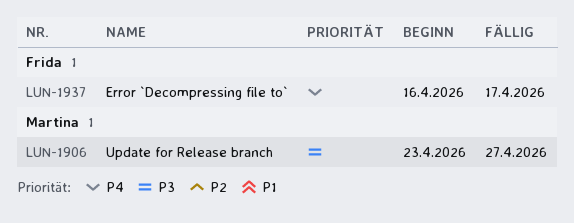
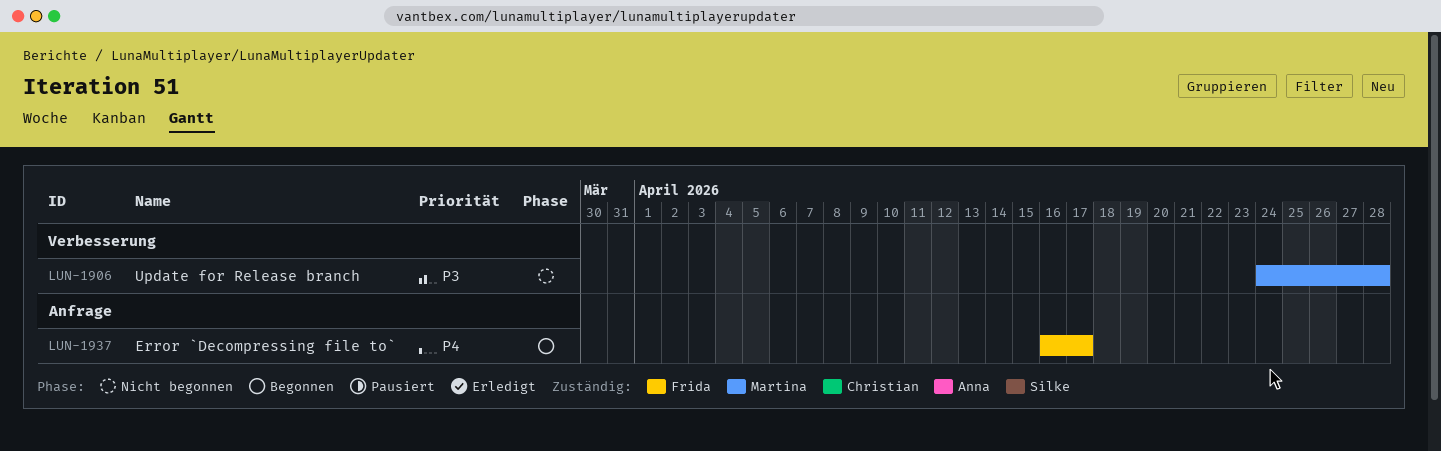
LUN-1906, start: Apr 23 -> Apr 24
LUN-1906, due: Apr 27 -> Apr 28

